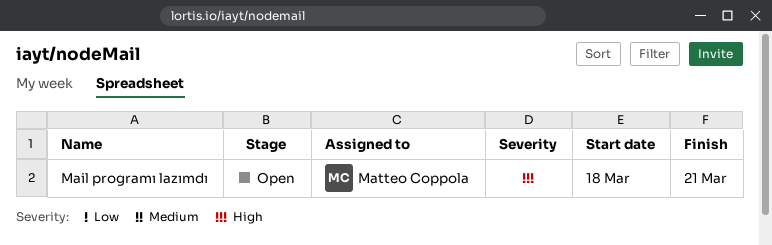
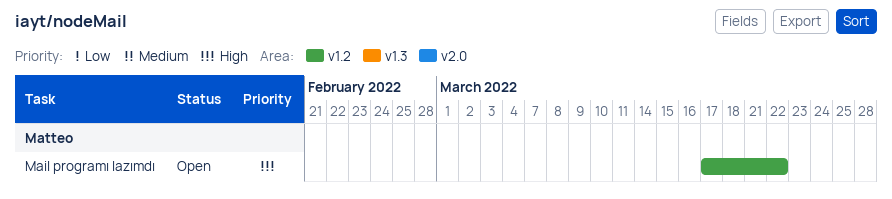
Mail programı lazımdı, start: Mar 18 -> Mar 17
Mail programı lazımdı, due: Mar 21 -> Mar 22

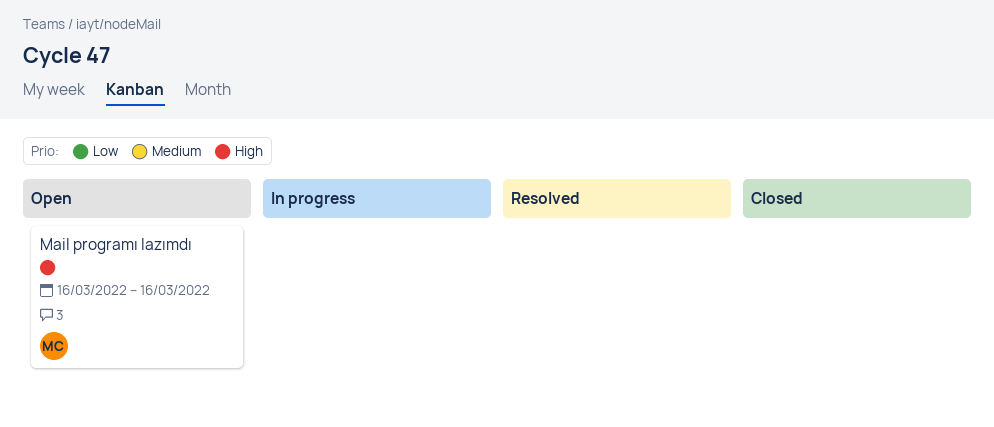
Mail programı lazımdı, start: Mar 17 -> Mar 16
Mail programı lazımdı, due: Mar 22 -> Mar 16

